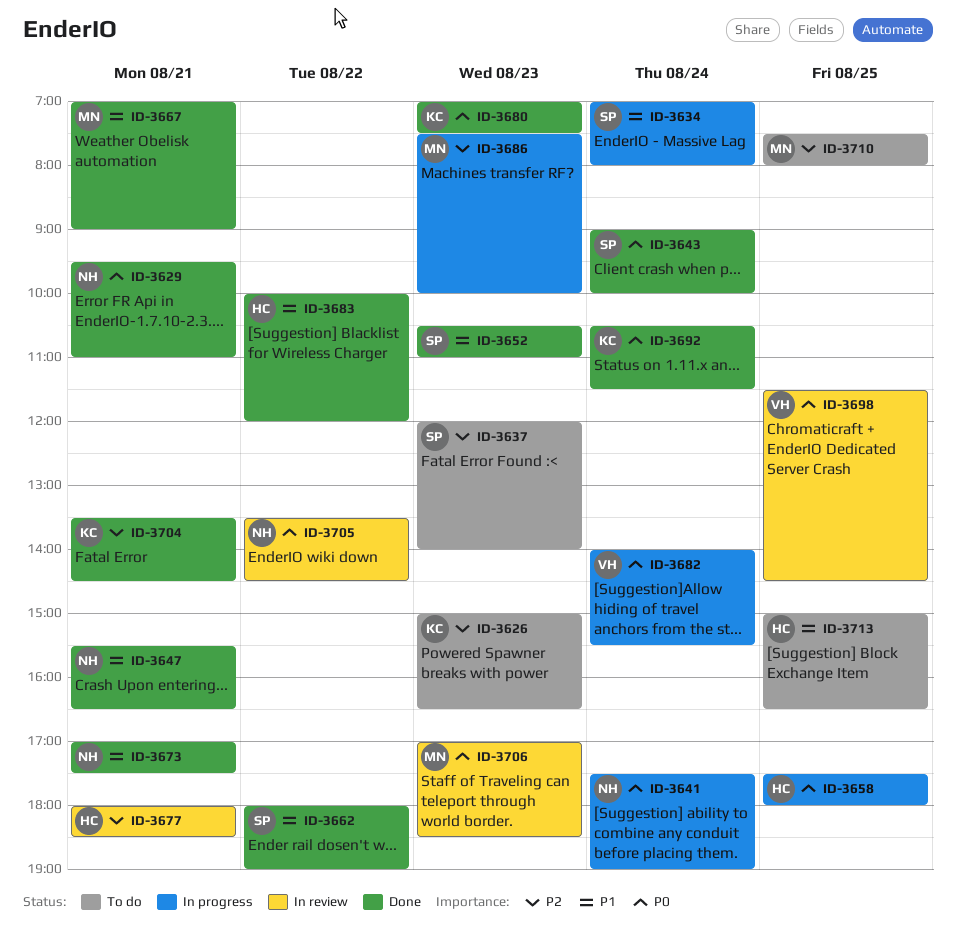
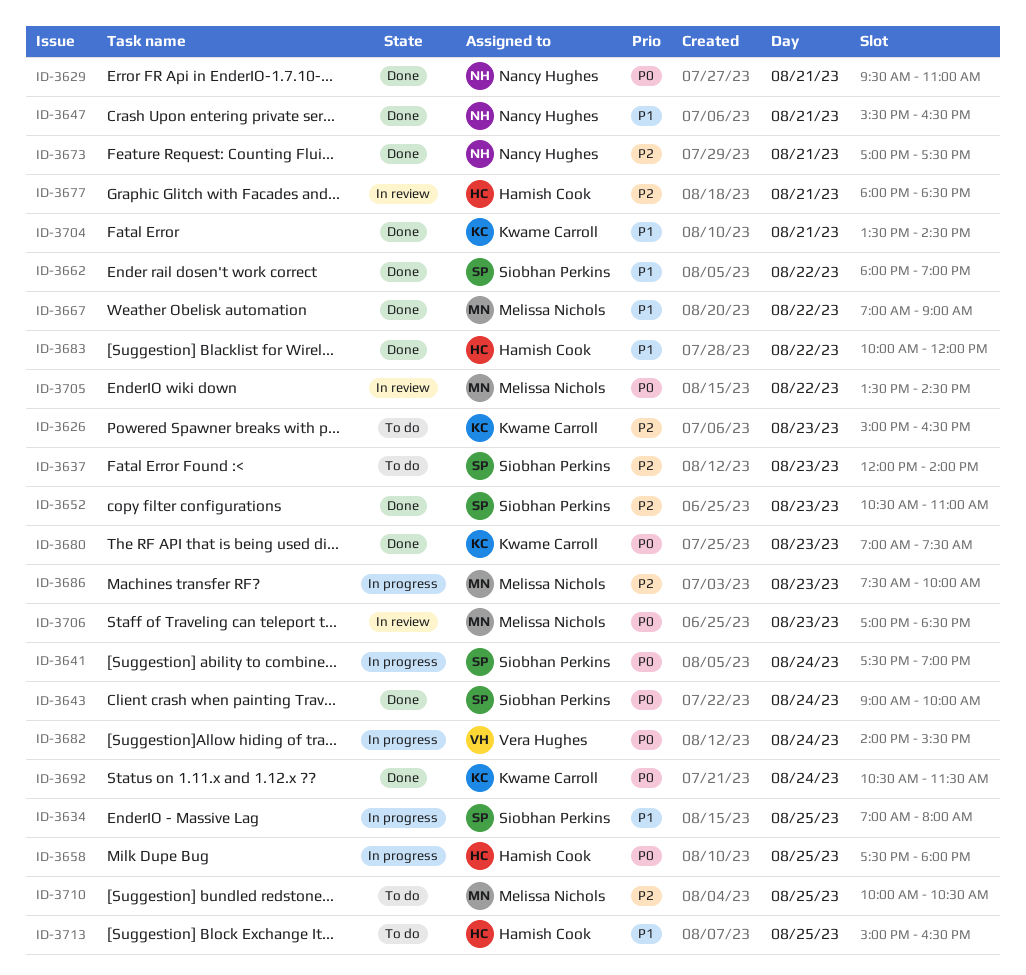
ID-3634, day: Aug 24 -> Aug 25
ID-3641, owner: Nancy Hughes -> Siobhan Perkins
ID-3652, priority: P1 -> P2
ID-3667, day: Aug 21 -> Aug 22
ID-3673, priority: P1 -> P2
ID-3698: present -> none
ID-3704, priority: P2 -> P1
ID-3705, owner: Nancy Hughes -> Melissa Nichols
ID-3710, begins: 07:30 -> 10:00
ID-3710, ends: 08:00 -> 10:30

